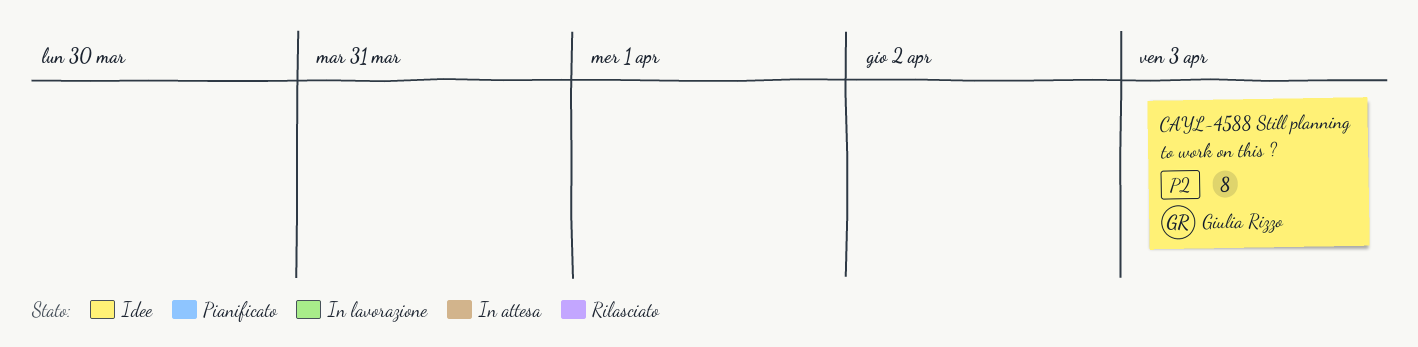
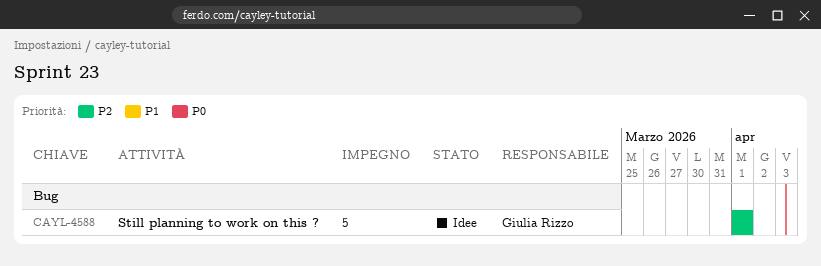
CAYL-4588, estimate: 8 -> 5
CAYL-4588, due: Apr 3 -> Apr 1

